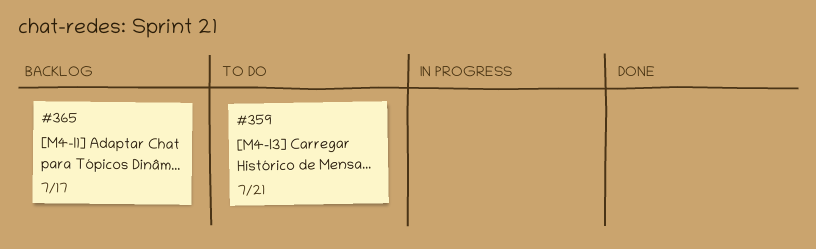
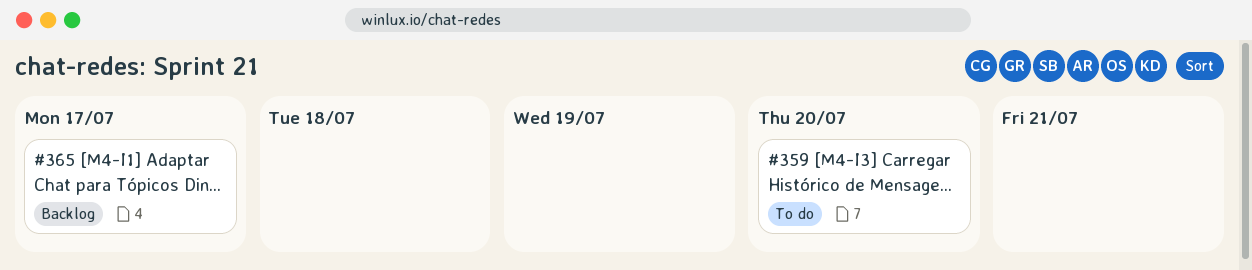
#359, due: Jul 21 -> Jul 20

